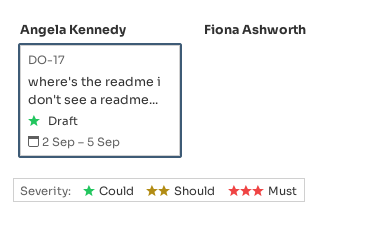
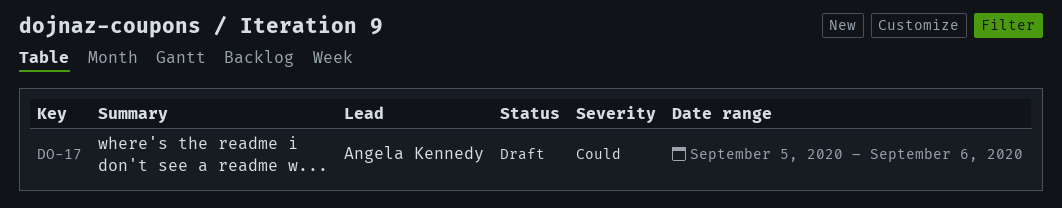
DO-17, start: Sep 2 -> Sep 5
DO-17, due: Sep 5 -> Sep 6

